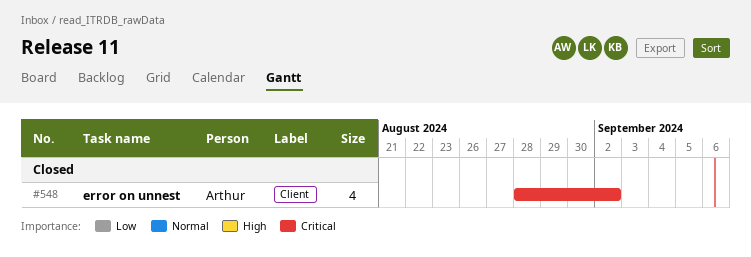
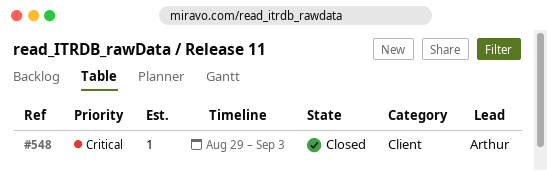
#548, estimate: 4 -> 1
#548, start: Aug 28 -> Aug 29
#548, due: Sep 2 -> Sep 3

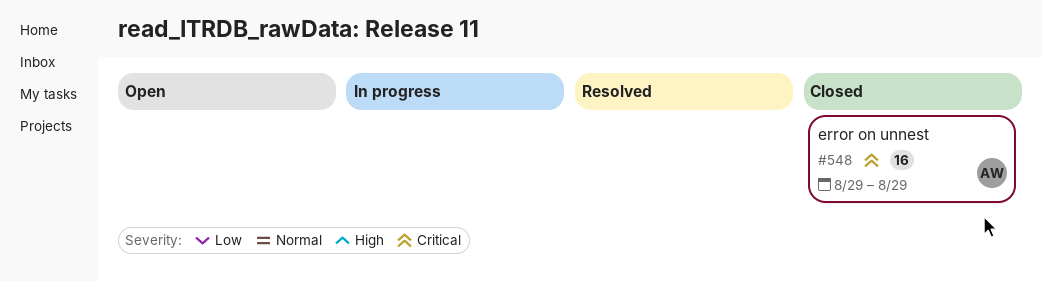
#548, estimate: 1 -> 16
#548, due: Sep 3 -> Aug 29

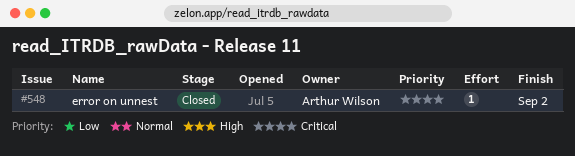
#548, estimate: 16 -> 1
#548, due: Aug 29 -> Sep 2

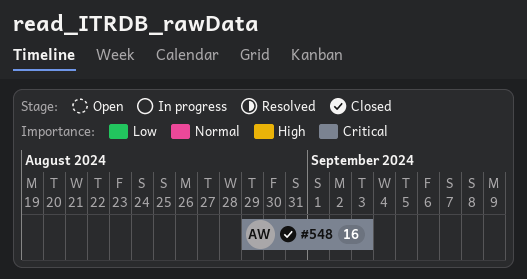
#548, estimate: 1 -> 16
#548, due: Sep 2 -> Sep 3

